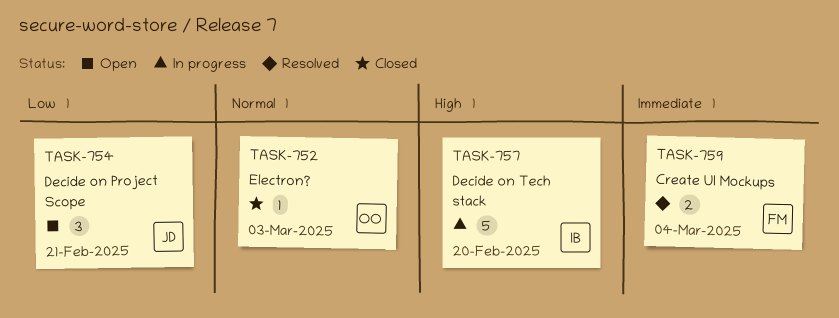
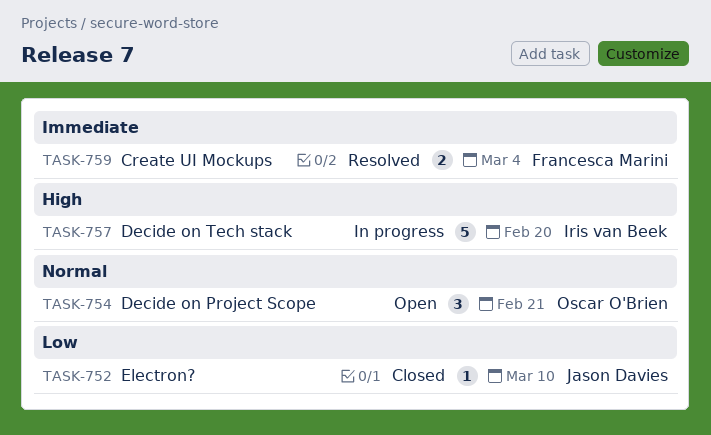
TASK-752, owner: Oscar O'Brien -> Jason Davies
TASK-752, priority: Normal -> Low
TASK-752, due: Mar 3 -> Mar 10
TASK-754, owner: Jason Davies -> Oscar O'Brien
TASK-754, priority: Low -> Normal

